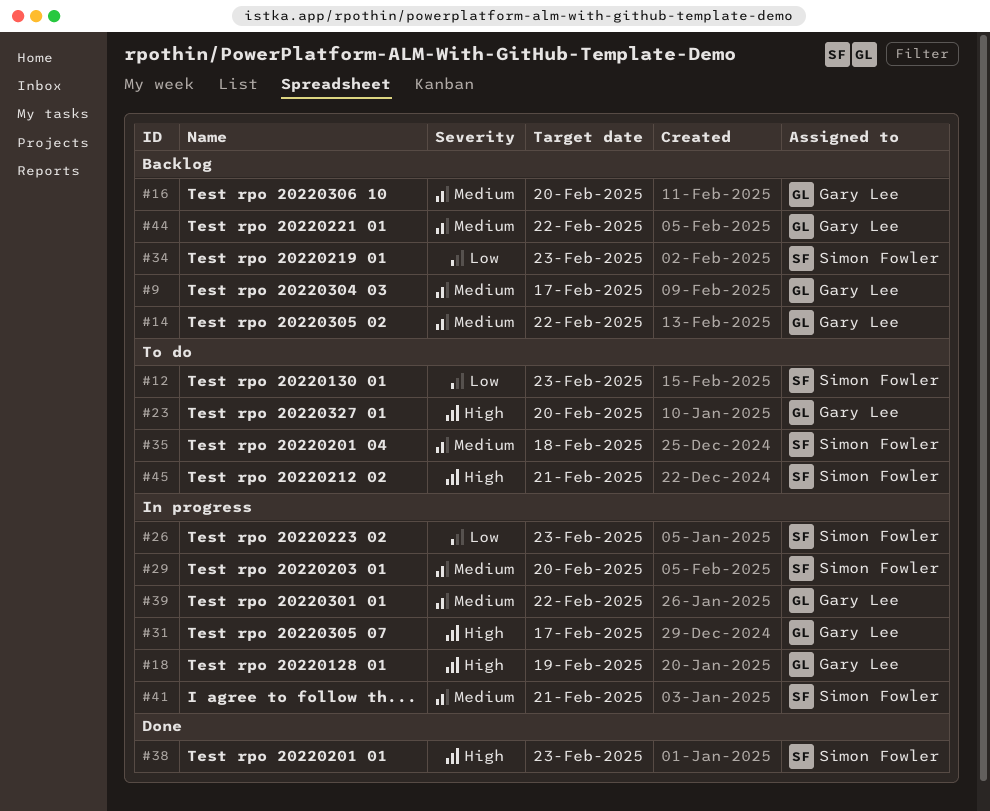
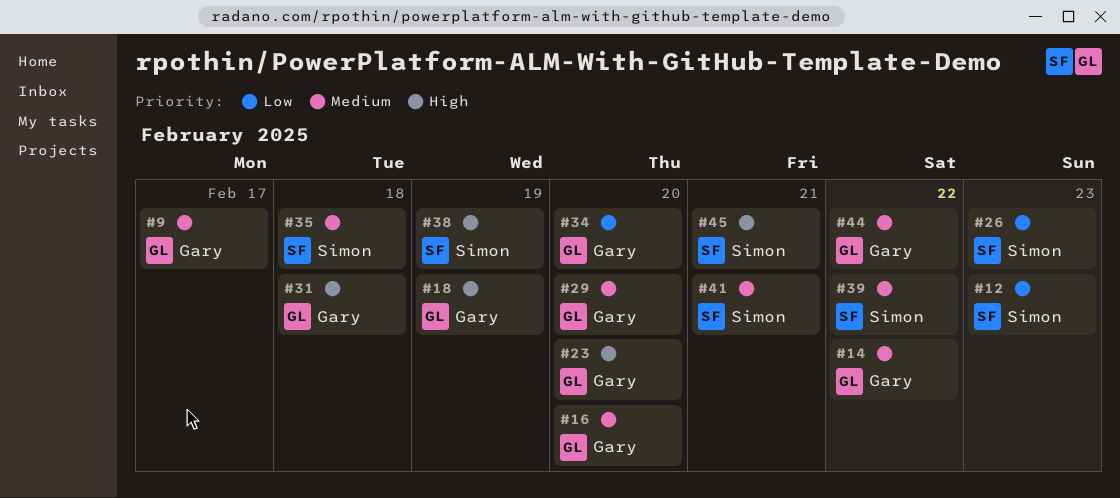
#29, owner: Simon Fowler -> Gary Lee
#31, due: Feb 17 -> Feb 18
#34, owner: Simon Fowler -> Gary Lee
#34, due: Feb 23 -> Feb 20
#38, due: Feb 23 -> Feb 19
#39, owner: Gary Lee -> Simon Fowler

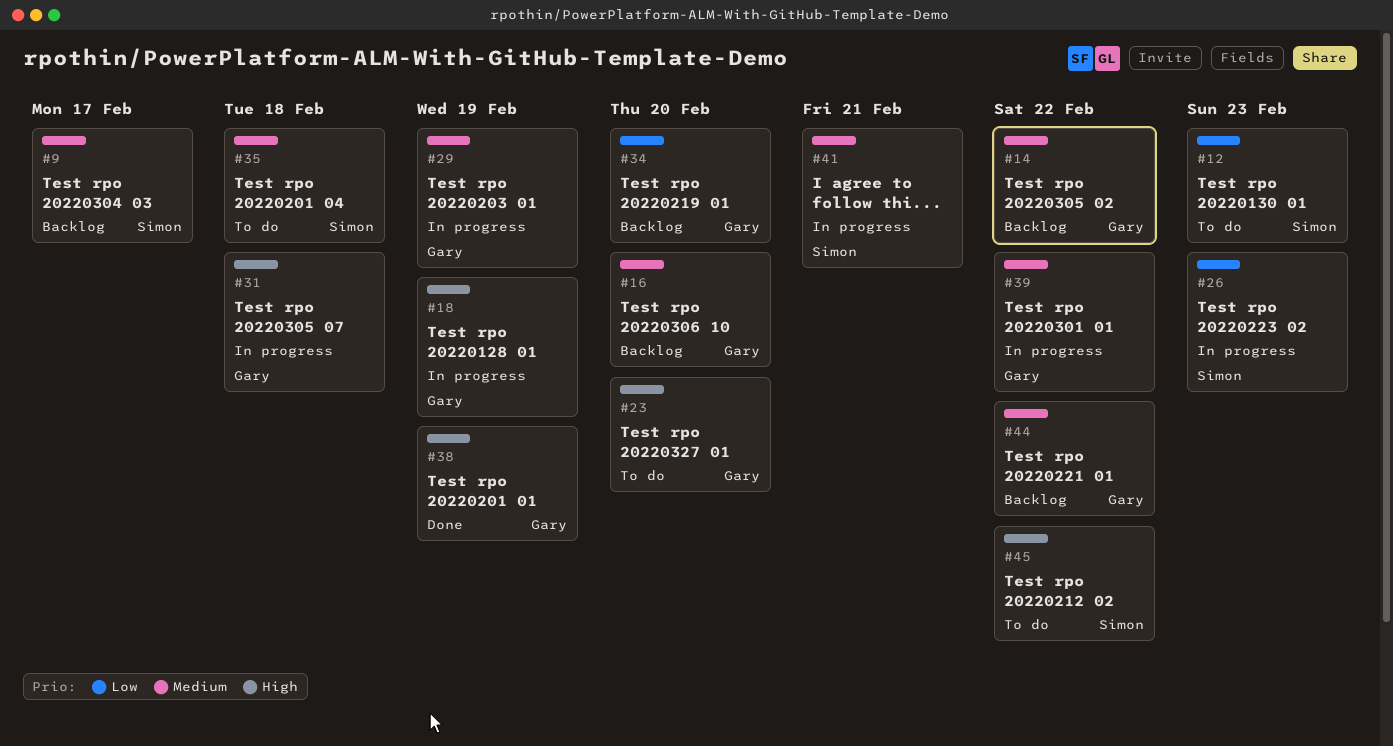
#9, owner: Gary -> Simon
#29, due: Feb 20 -> Feb 19
#38, owner: Simon -> Gary
#39, owner: Simon -> Gary
#45, due: Feb 21 -> Feb 22

